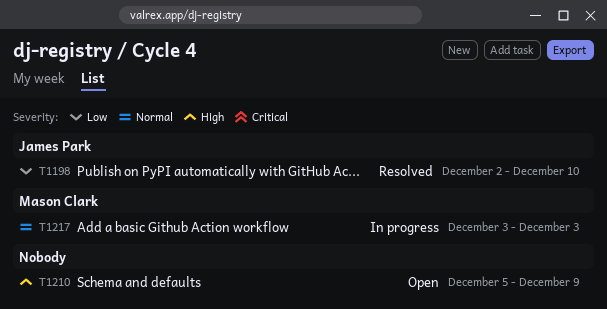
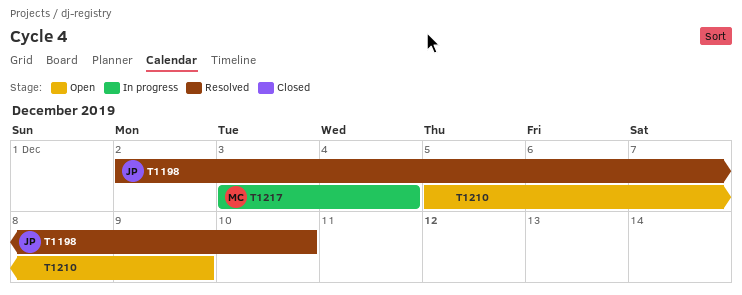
T1217, due: Dec 3 -> Dec 4

